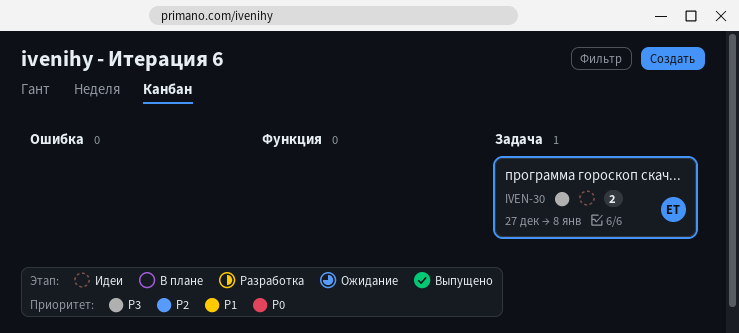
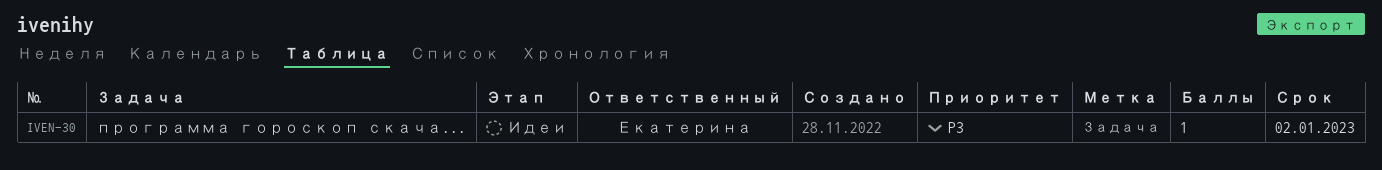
IVEN-30, estimate: 2 -> 1
IVEN-30, due: Jan 8 -> Jan 2

